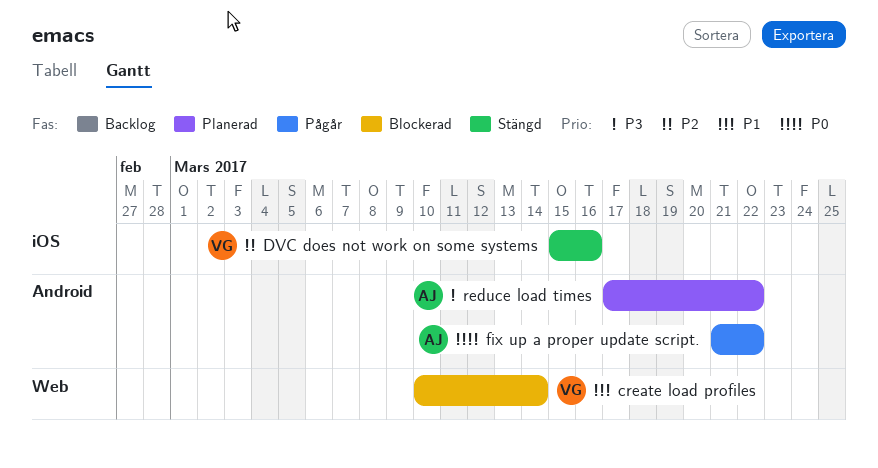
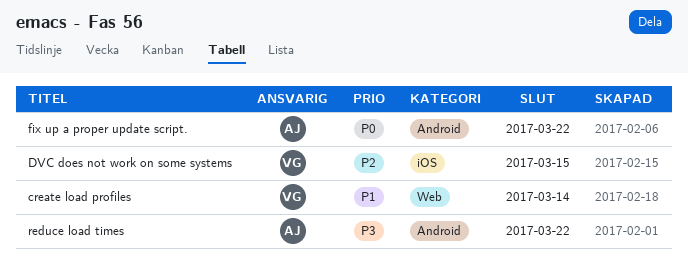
DVC does not work on some systems, due: Mar 16 -> Mar 15

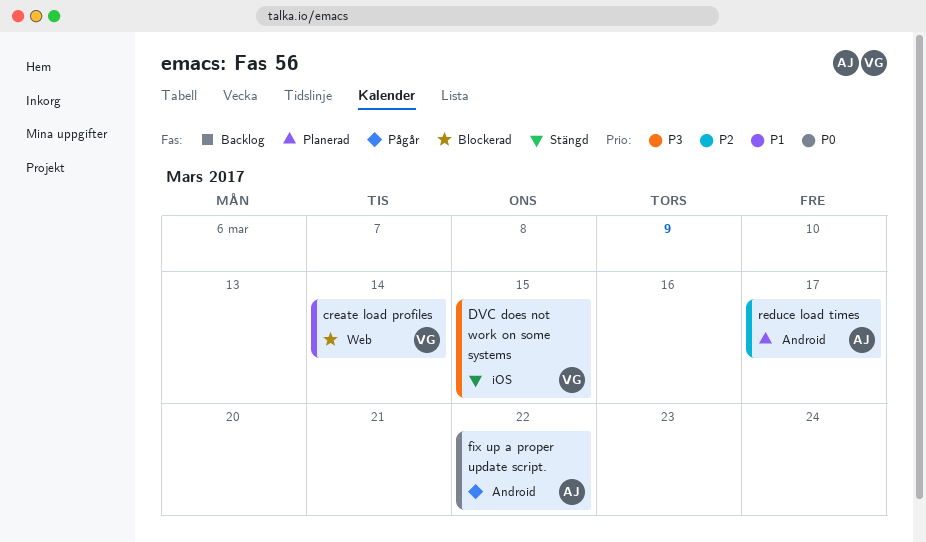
DVC does not work on some systems, priority: P2 -> P3
reduce load times, priority: P3 -> P2
reduce load times, due: Mar 22 -> Mar 17

